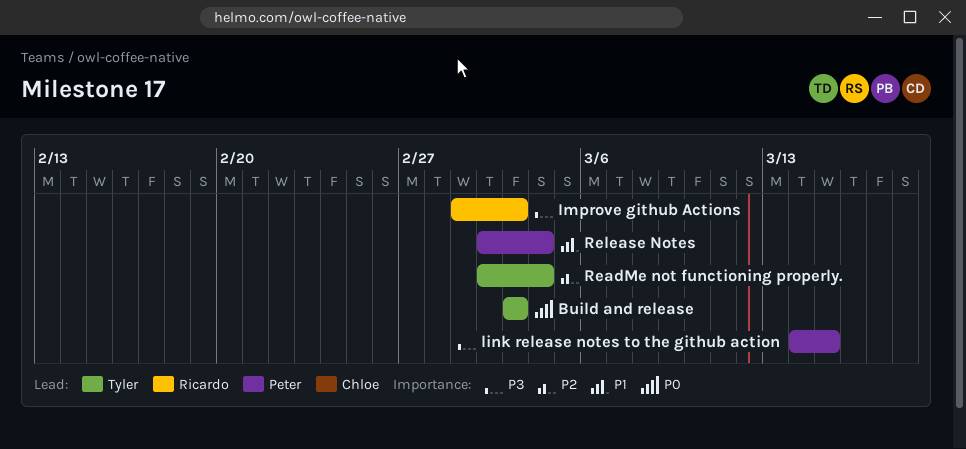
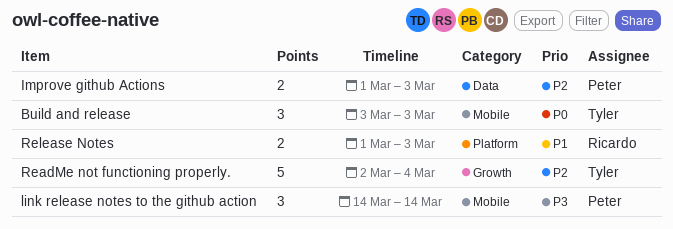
Improve github Actions, owner: Ricardo -> Peter
Improve github Actions, priority: P3 -> P2
link release notes to the github action, due: Mar 15 -> Mar 14
Release Notes, owner: Peter -> Ricardo
Release Notes, start: Mar 2 -> Mar 1
Release Notes, due: Mar 4 -> Mar 3

